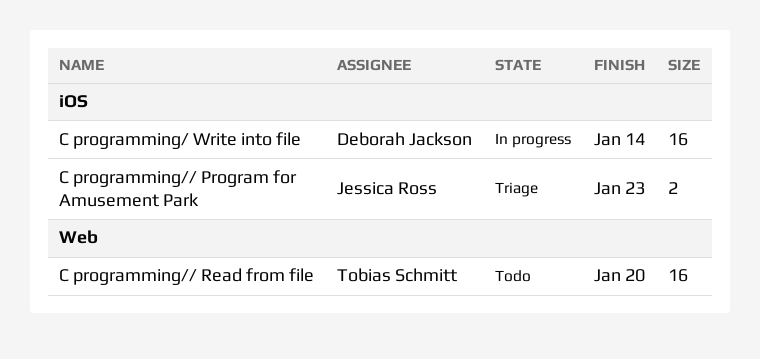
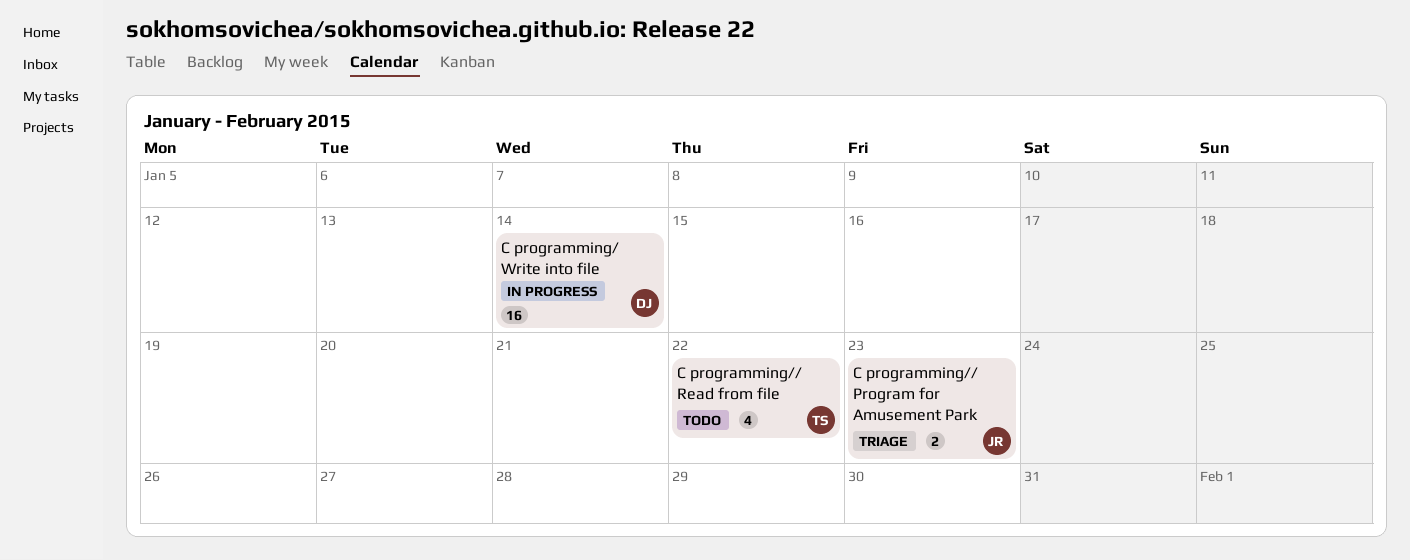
C programming// Read from file, estimate: 16 -> 4
C programming// Read from file, due: Jan 20 -> Jan 22

